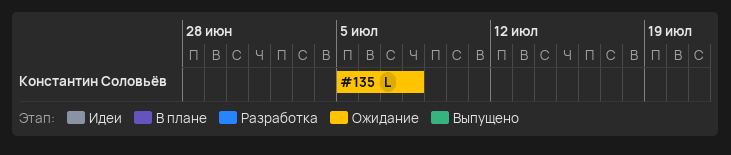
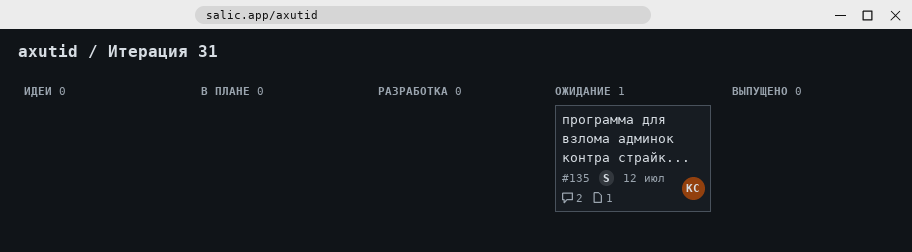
#135, estimate: L -> S
#135, due: Jul 8 -> Jul 12

